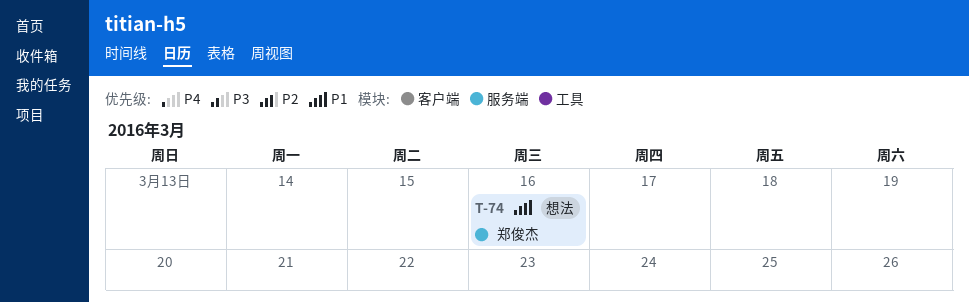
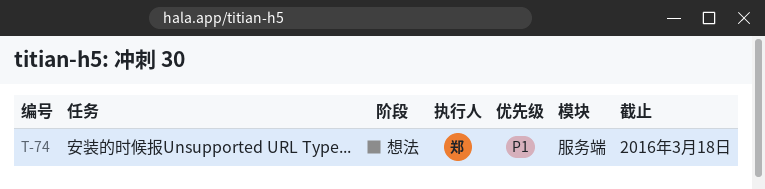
T-74, due: Mar 16 -> Mar 18

